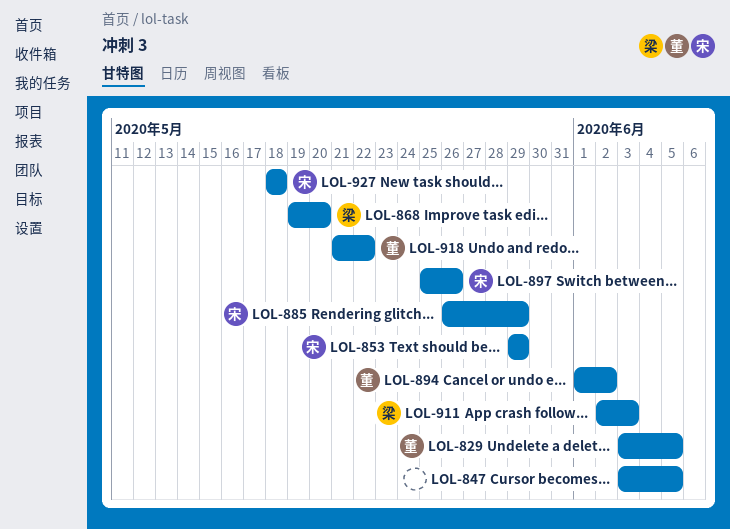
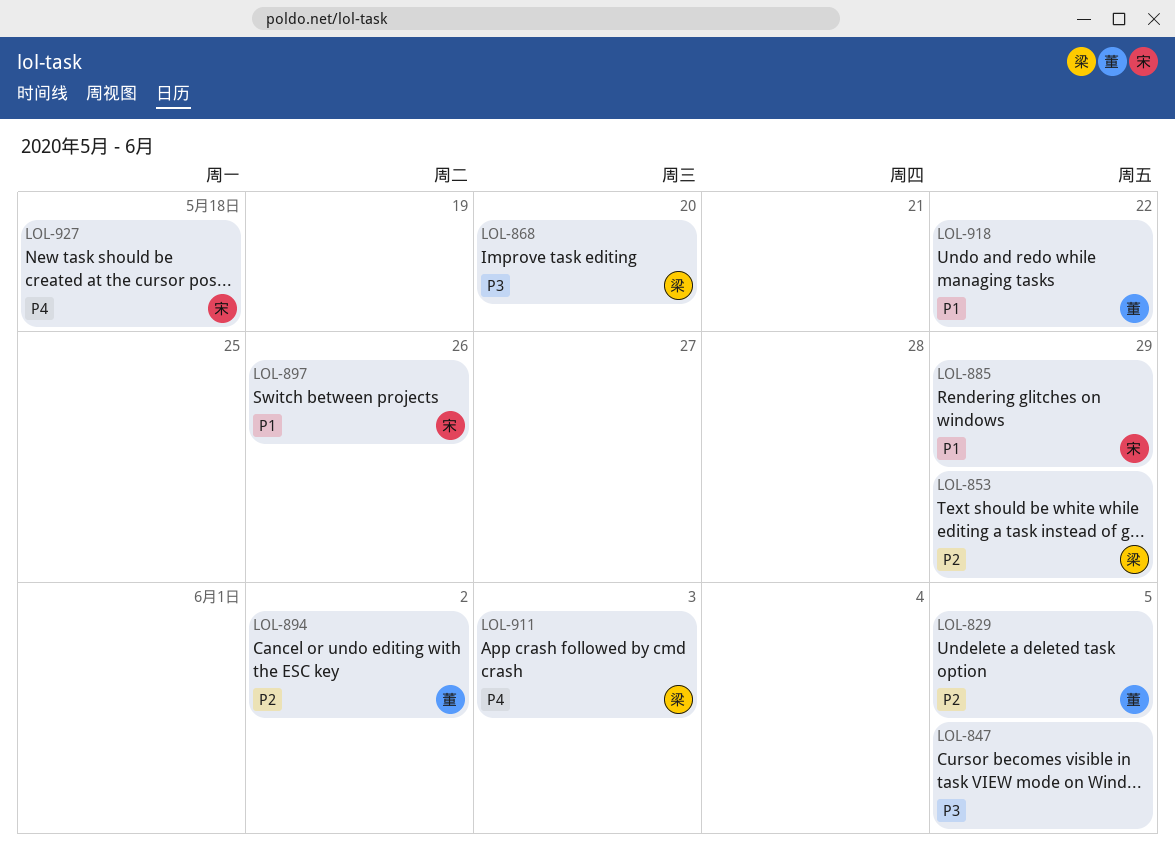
LOL-853, owner: 宋 -> 梁

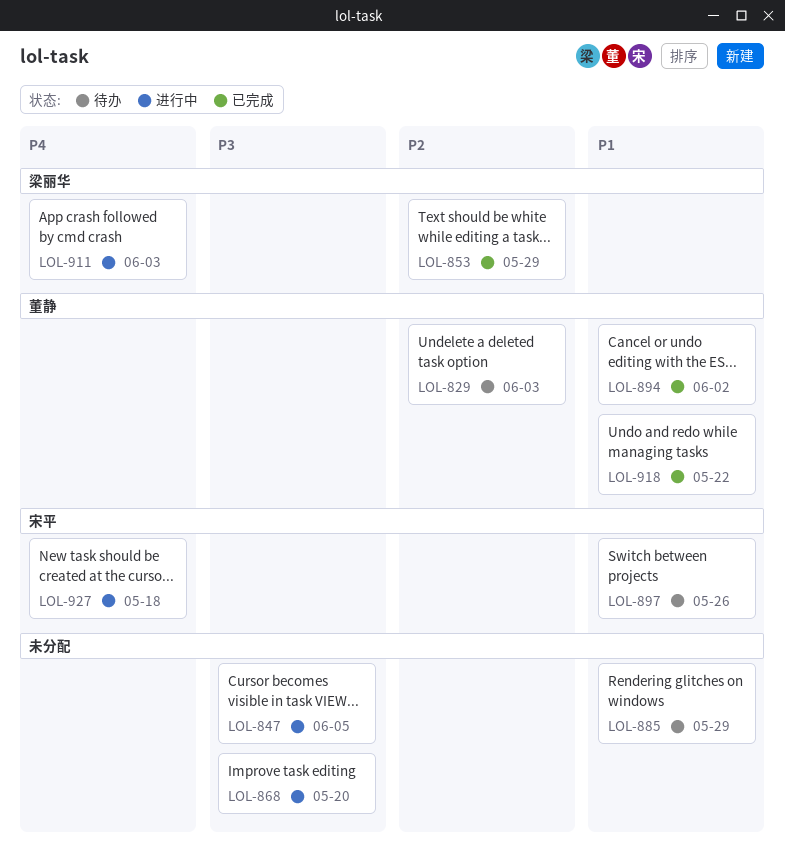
LOL-829, due: Jun 5 -> Jun 3
LOL-868, owner: 梁丽华 -> none
LOL-885, owner: 宋平 -> none
LOL-894, priority: P2 -> P1

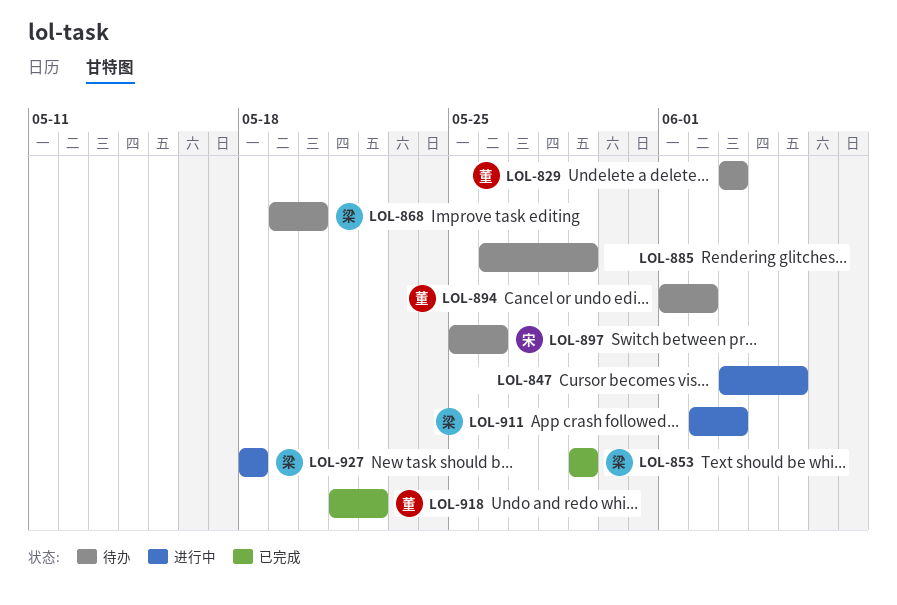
LOL-868, status: 进行中 -> 待办
LOL-868, owner: none -> 梁丽华
LOL-894, status: 已完成 -> 待办
LOL-927, owner: 宋平 -> 梁丽华

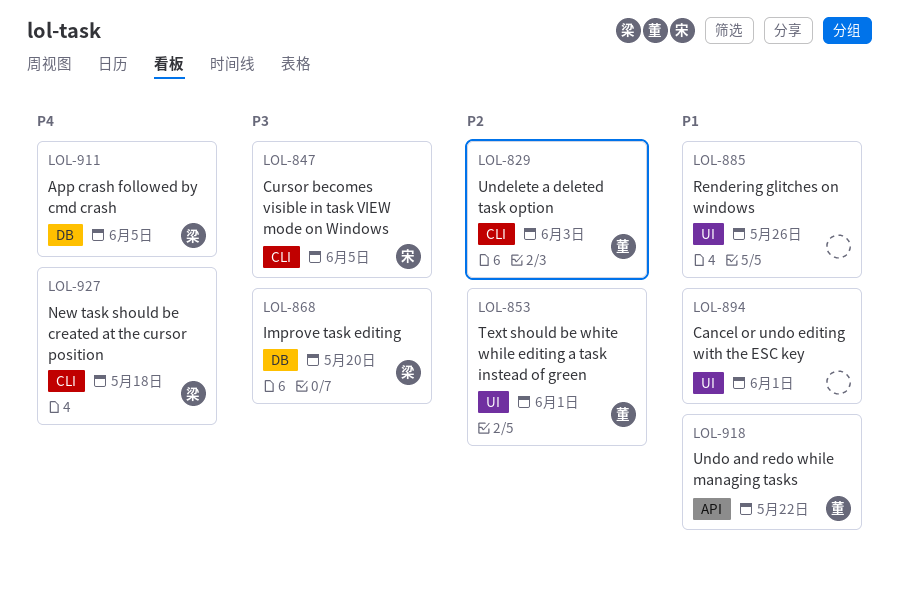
LOL-847, owner: none -> 宋
LOL-853, owner: 梁 -> 董
LOL-853, due: May 29 -> Jun 1
LOL-885, due: May 29 -> May 26
LOL-894, owner: 董 -> none
LOL-894, due: Jun 2 -> Jun 1
LOL-897: present -> none
LOL-911, due: Jun 3 -> Jun 5

